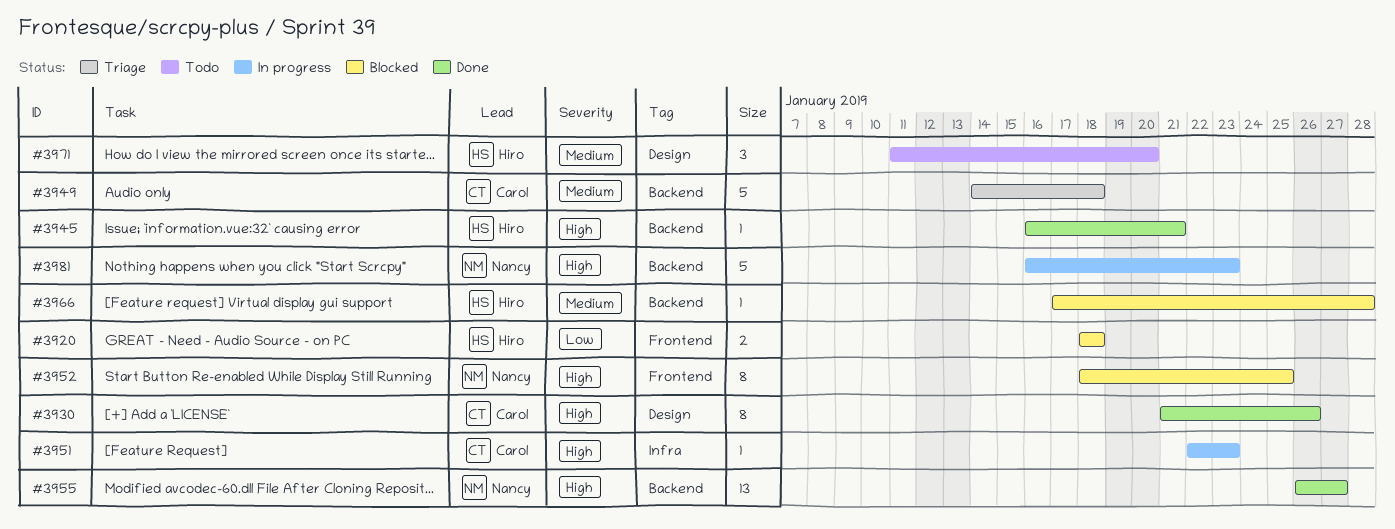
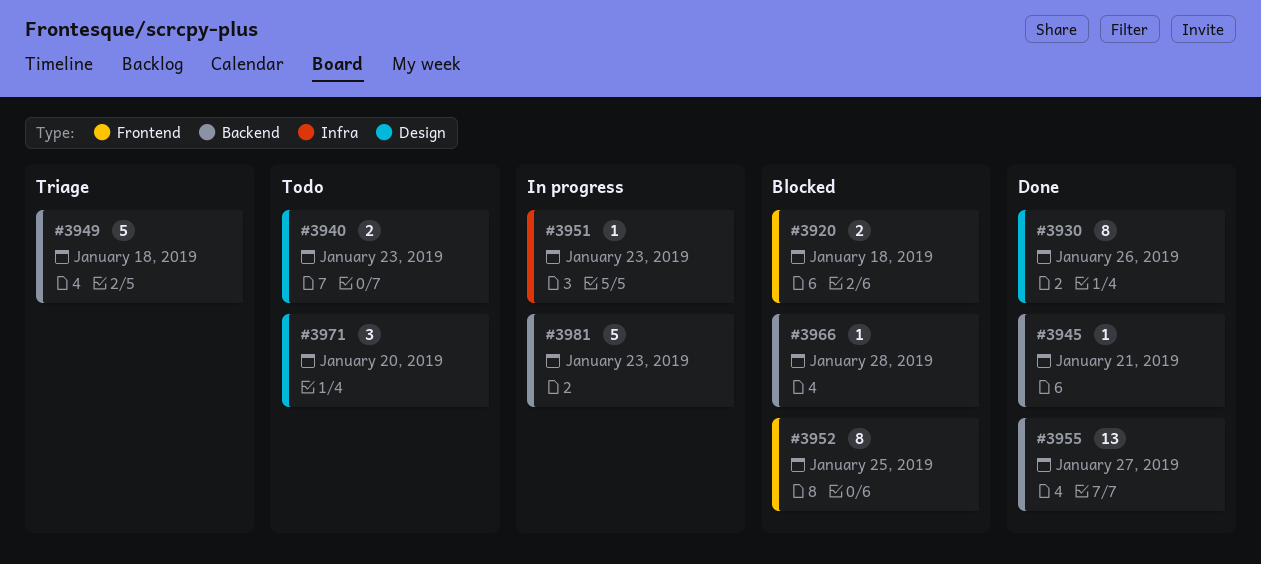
#3940: none -> present

